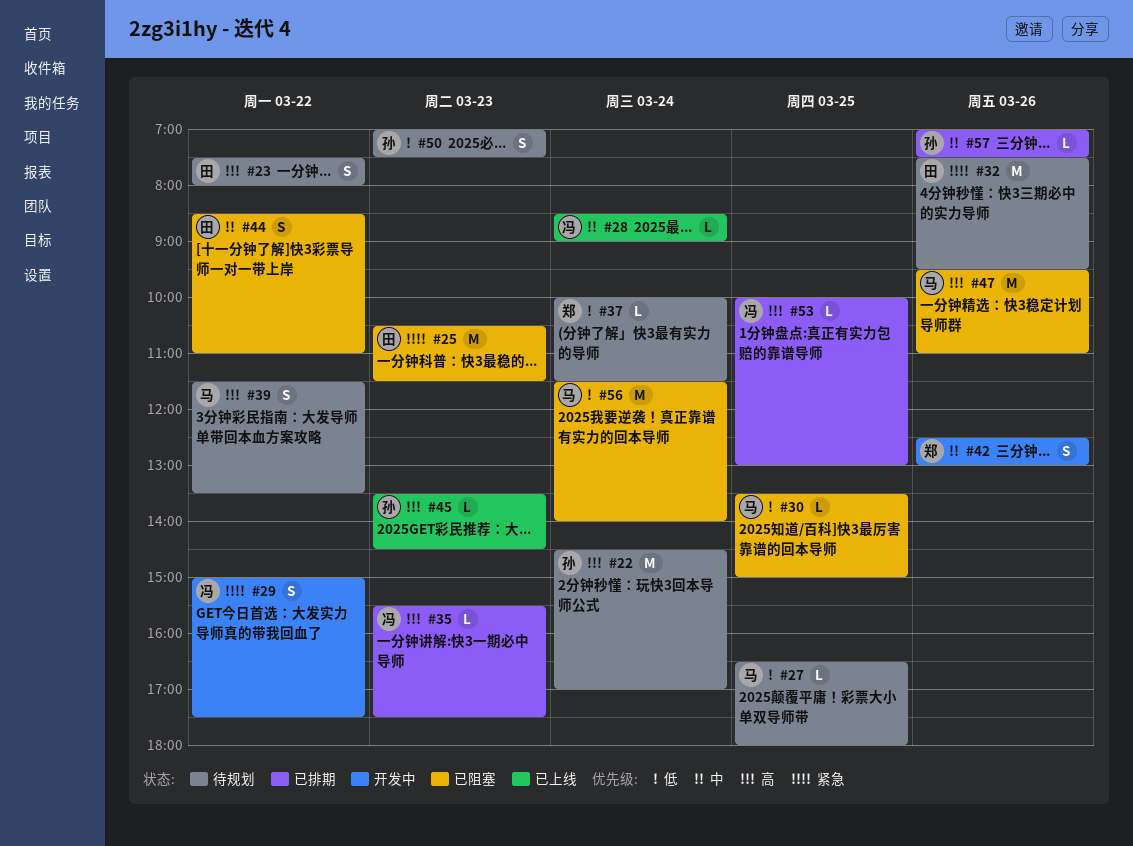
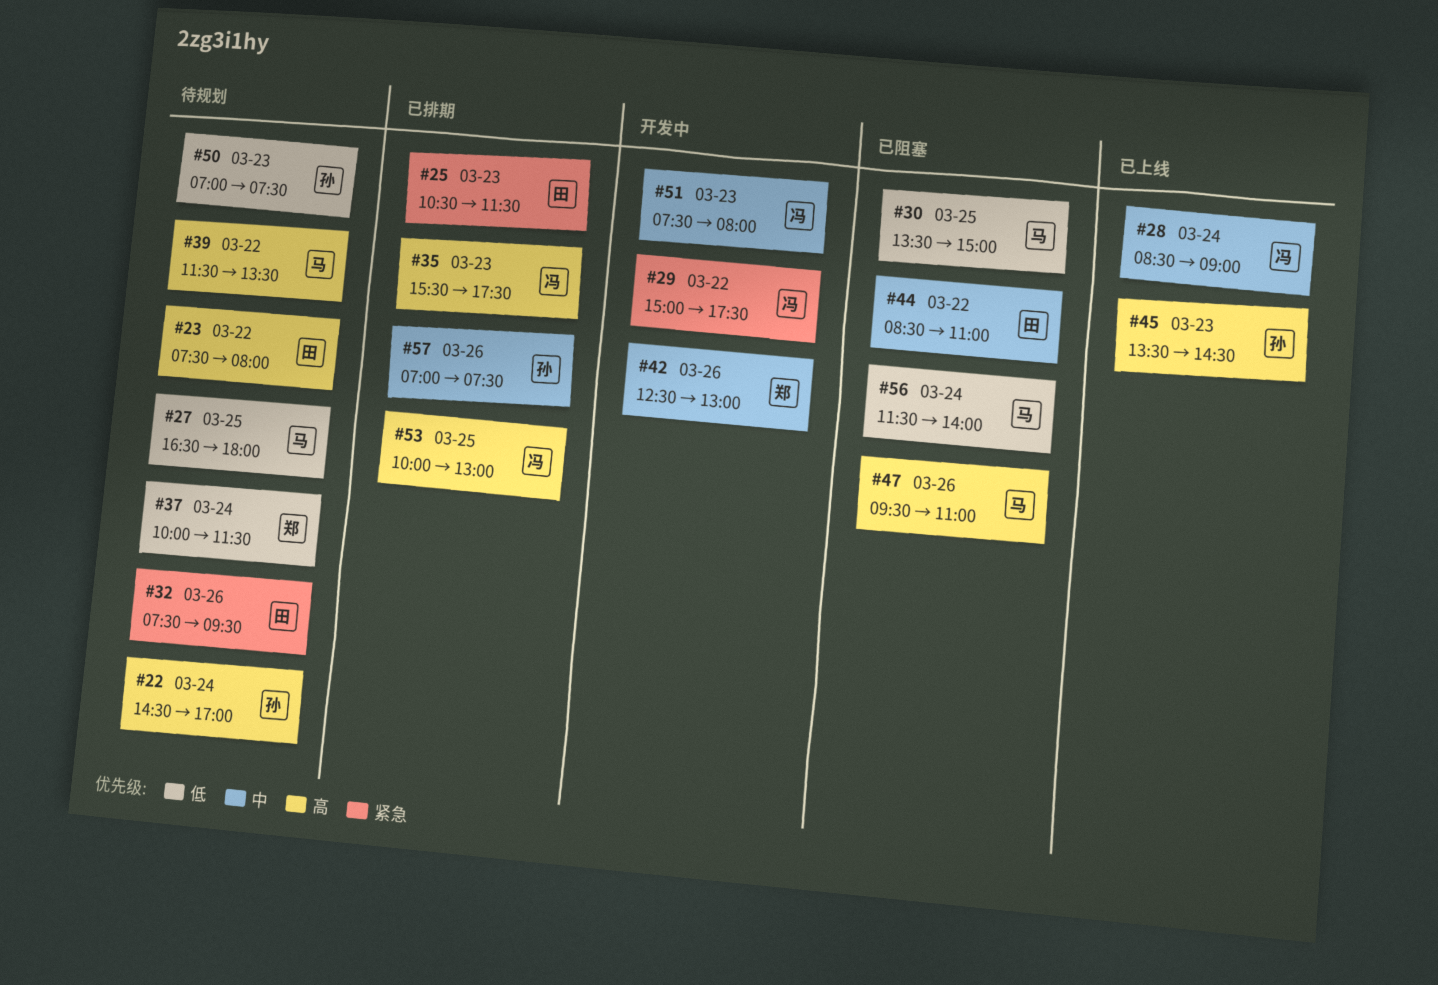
#25, status: 已阻塞 -> 已排期
#51: none -> present

